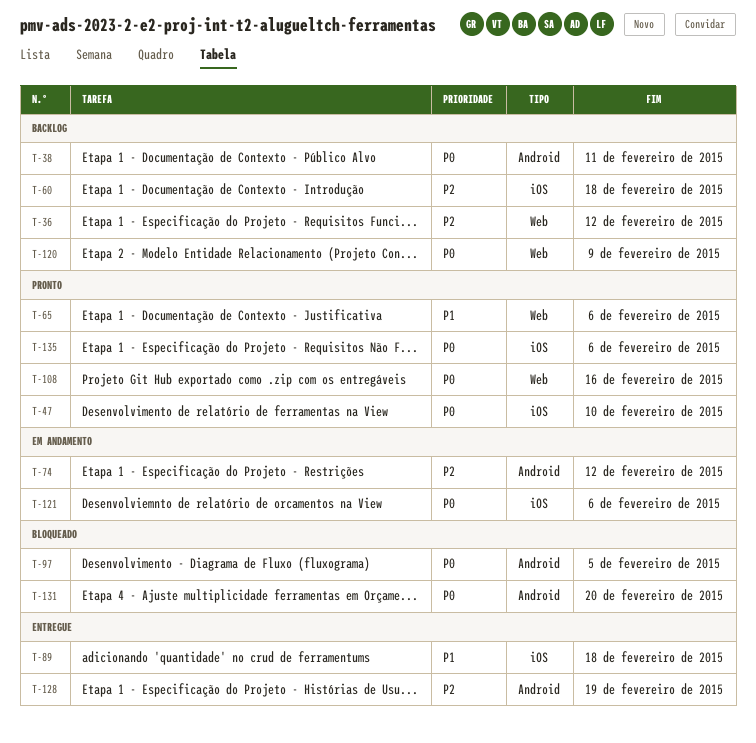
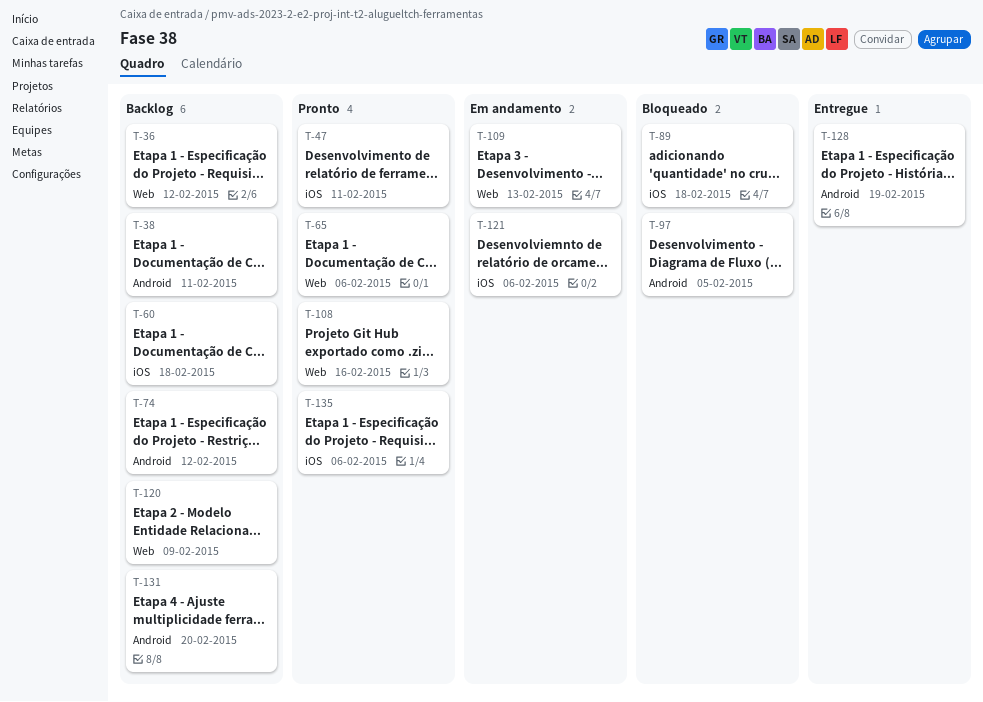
T-47, due: Feb 10 -> Feb 11
T-74, status: Em andamento -> Backlog
T-89, status: Entregue -> Bloqueado
T-109: none -> present
T-131, status: Bloqueado -> Backlog

